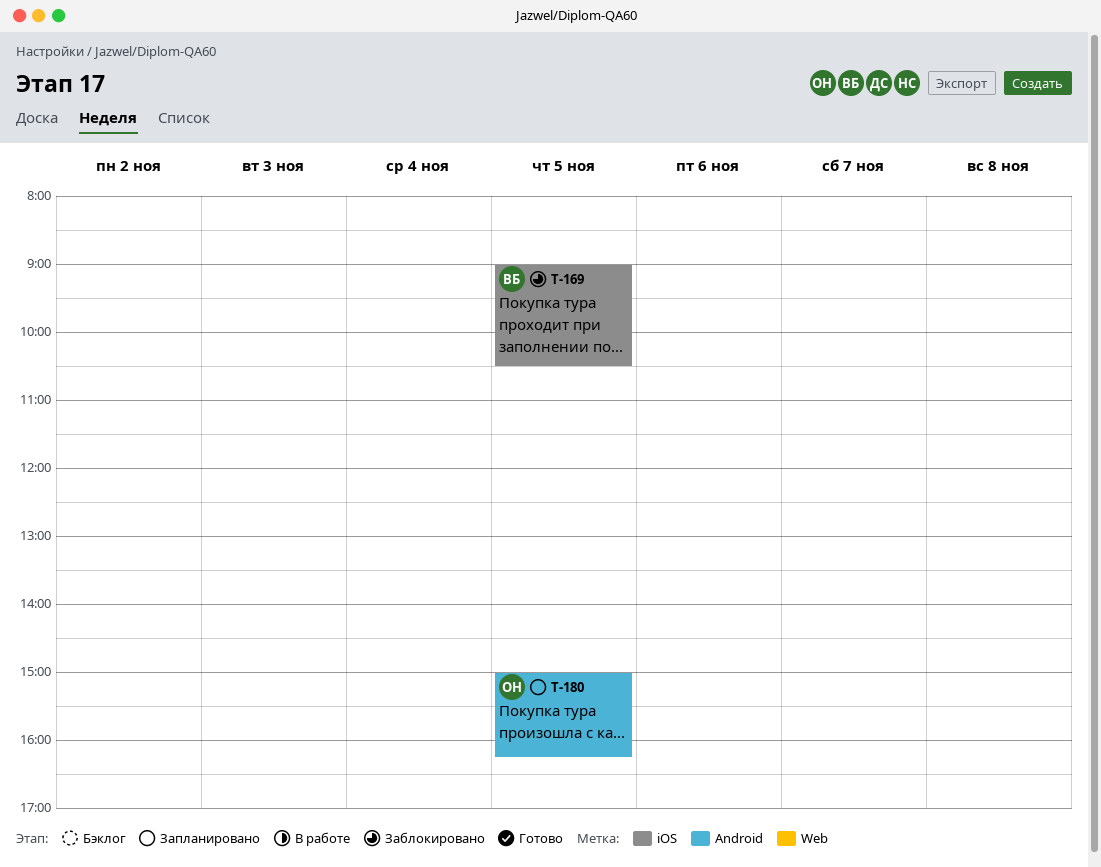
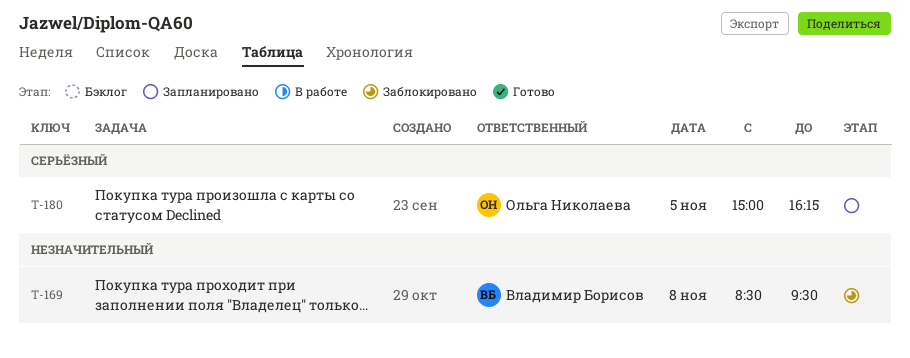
T-169, day: Nov 5 -> Nov 8
T-169, begins: 09:00 -> 08:30
T-169, ends: 10:30 -> 09:30

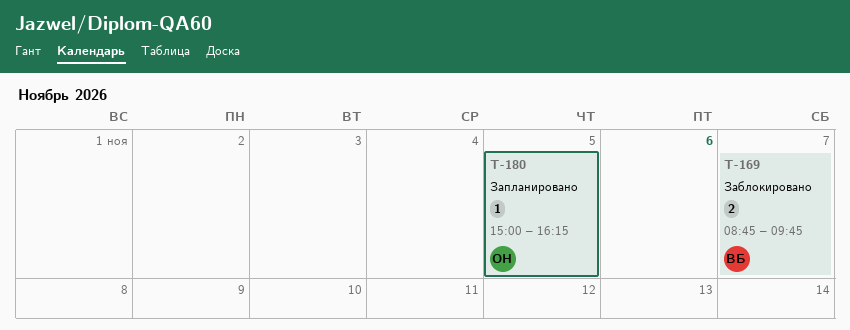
T-169, day: Nov 8 -> Nov 7
T-169, begins: 08:30 -> 08:45
T-169, ends: 09:30 -> 09:45

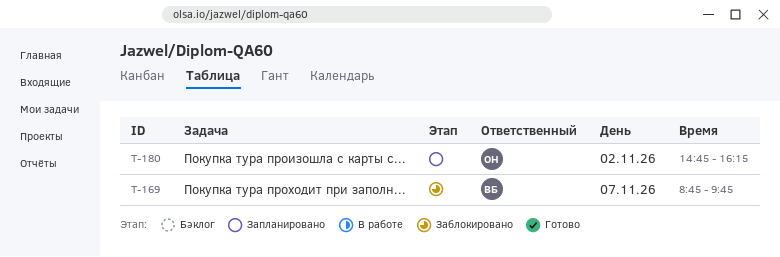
T-180, day: Nov 5 -> Nov 2
T-180, begins: 15:00 -> 14:45

